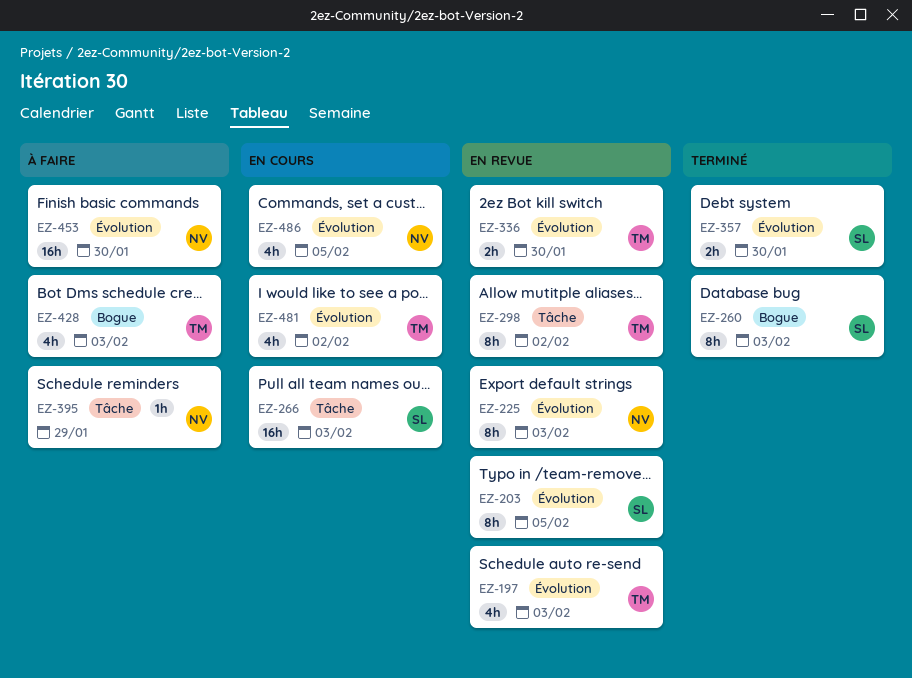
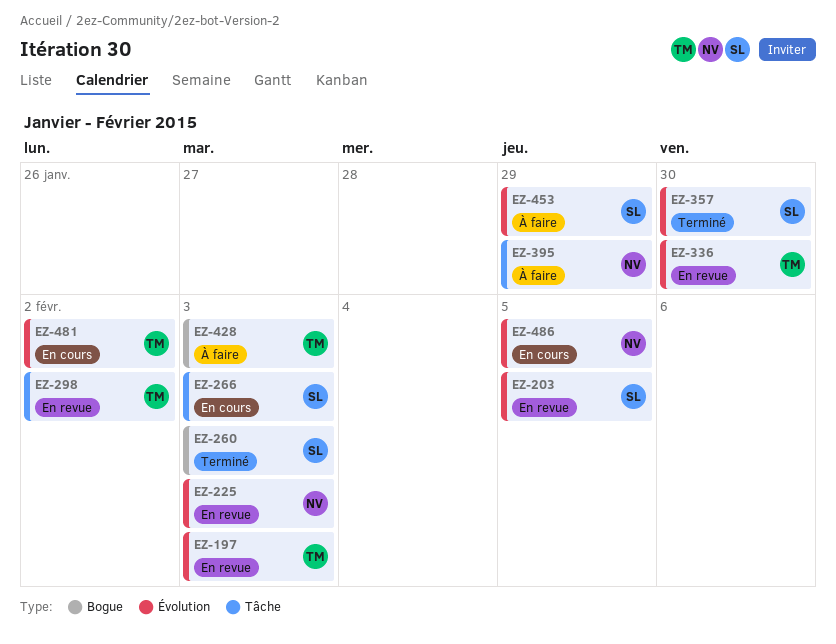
EZ-453, owner: NV -> SL
EZ-453, due: Jan 30 -> Jan 29

